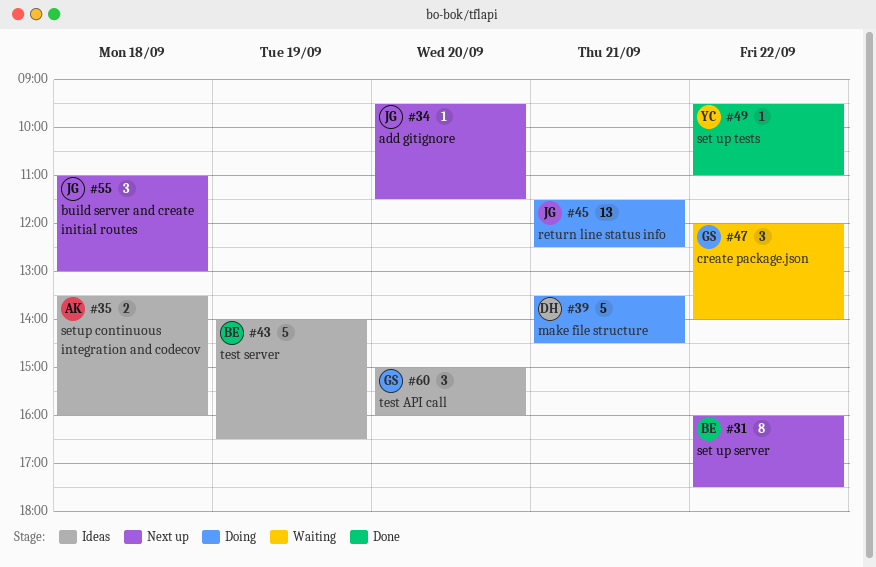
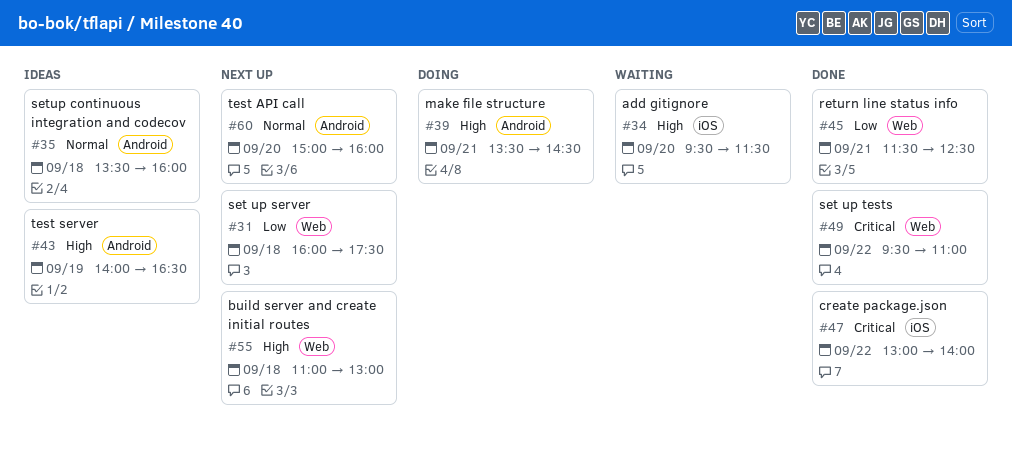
#31, day: Sep 22 -> Sep 18
#34, status: Next up -> Waiting
#45, status: Doing -> Done
#47, status: Waiting -> Done
#47, begins: 12:00 -> 13:00
#60, status: Ideas -> Next up

